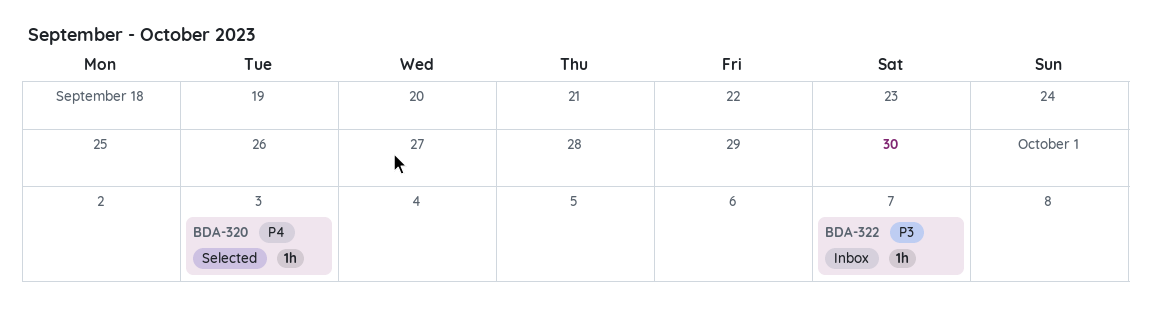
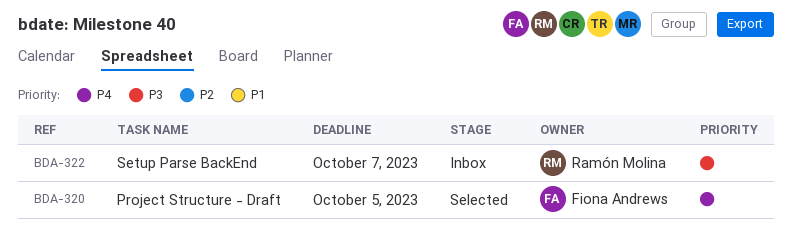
BDA-320, due: Oct 3 -> Oct 5

